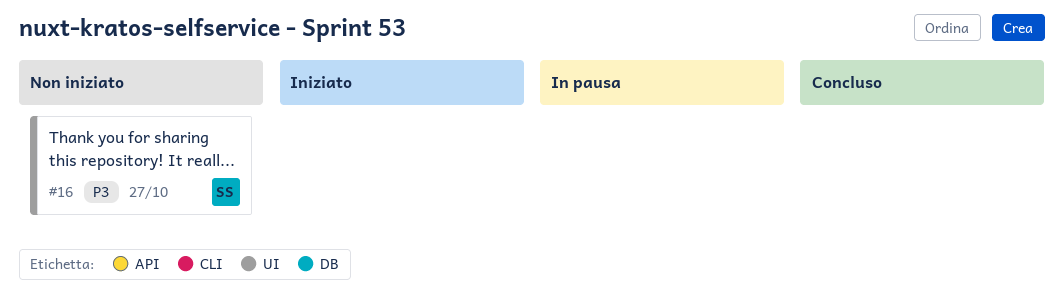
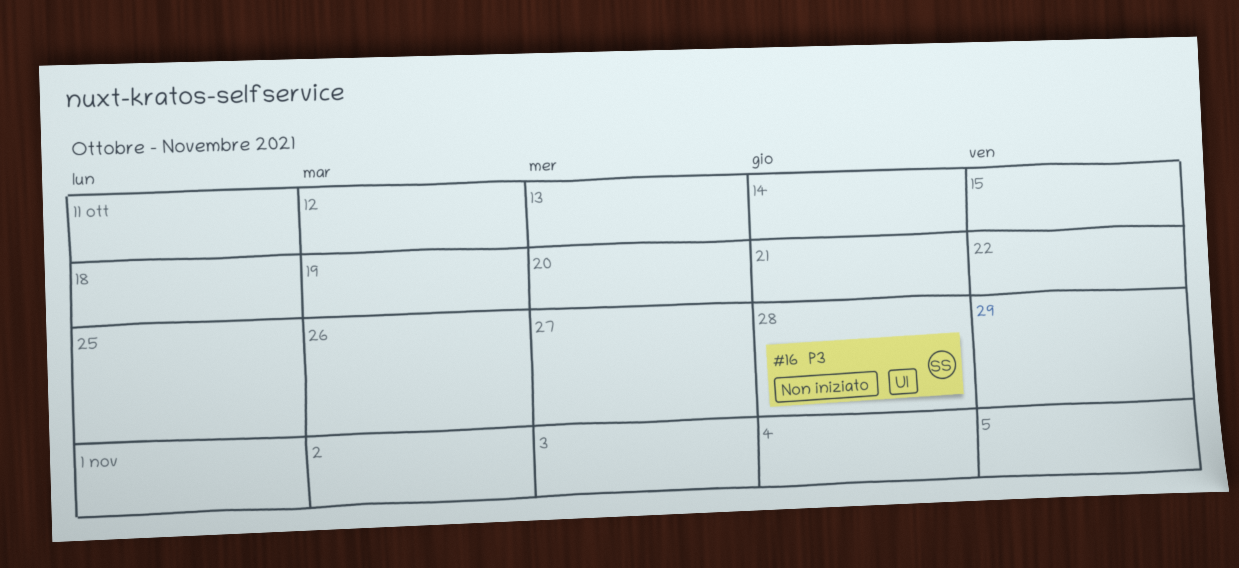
#16, due: Oct 27 -> Oct 28

